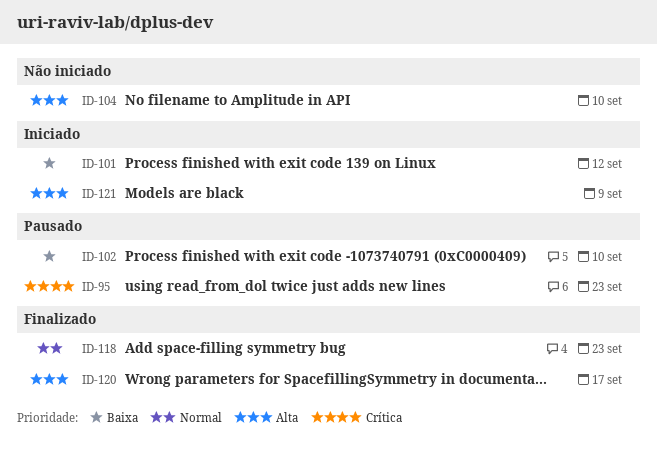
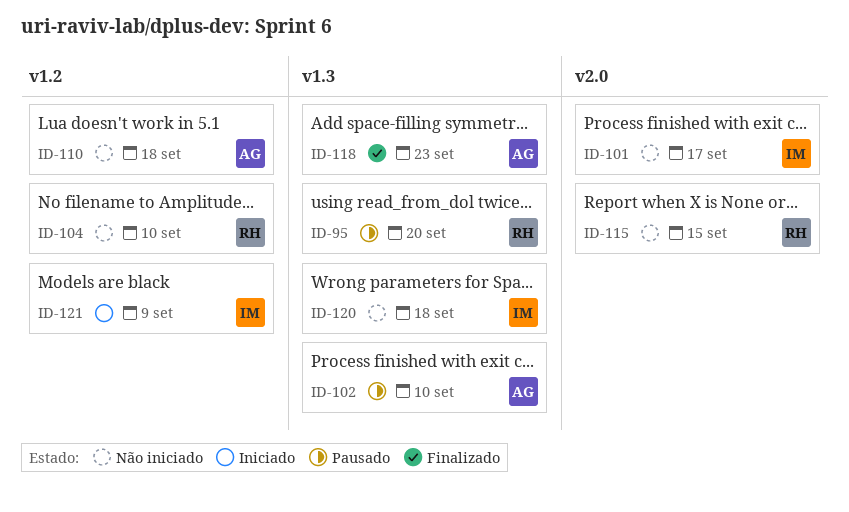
ID-95, due: Sep 23 -> Sep 20
ID-101, status: Iniciado -> Não iniciado
ID-101, due: Sep 12 -> Sep 17
ID-110: none -> present
ID-115: none -> present
ID-120, status: Finalizado -> Não iniciado
ID-120, due: Sep 17 -> Sep 18

